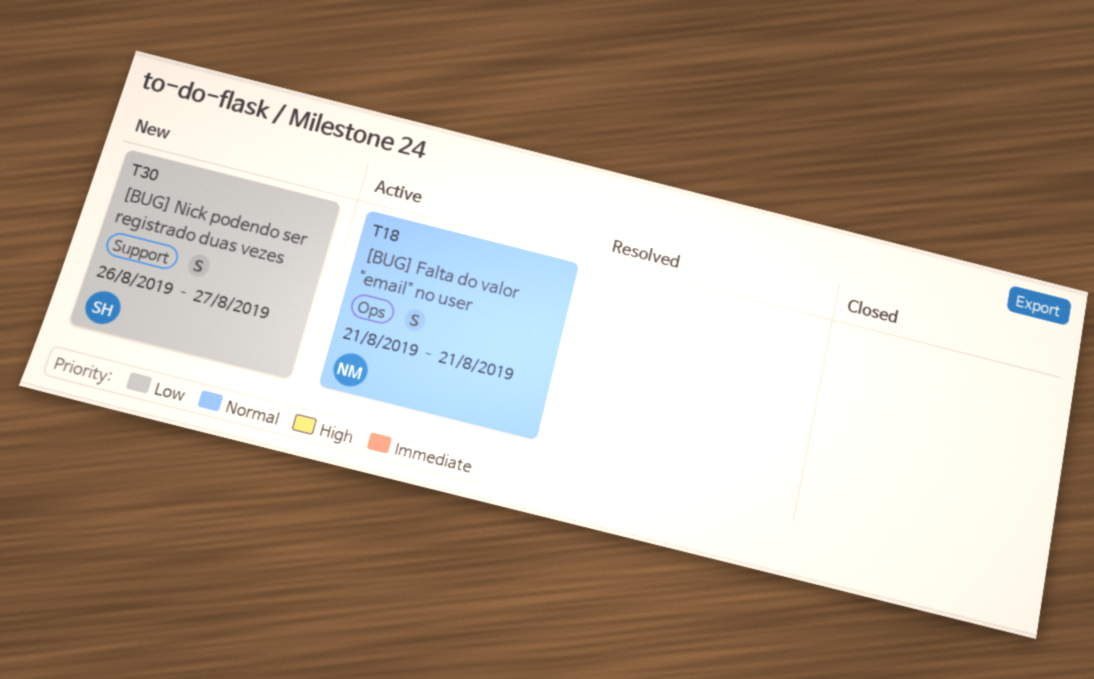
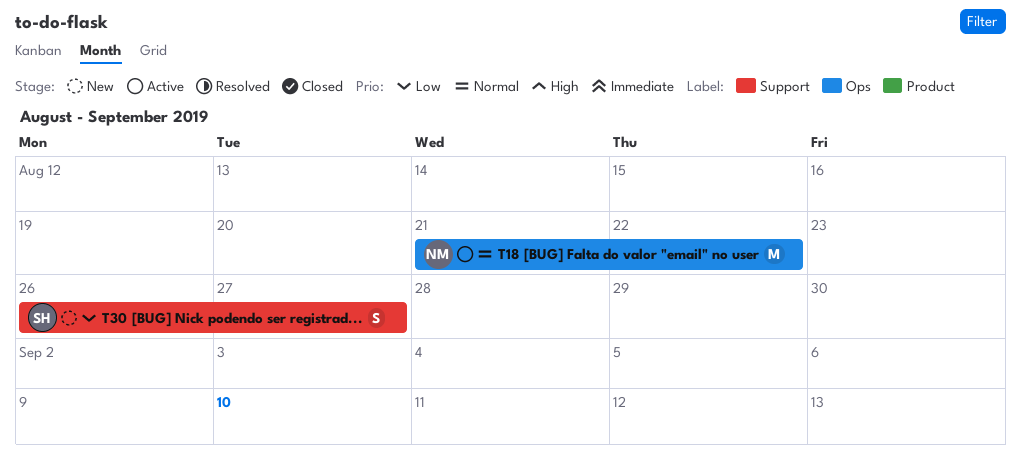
T18, estimate: S -> M
T18, due: Aug 21 -> Aug 22

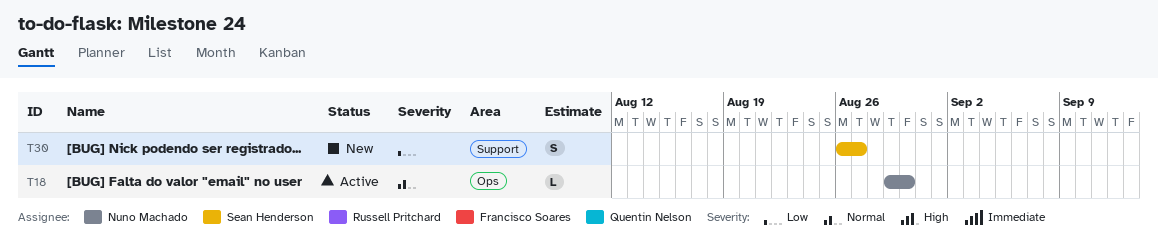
T18, estimate: M -> L
T18, start: Aug 21 -> Aug 29
T18, due: Aug 22 -> Aug 30

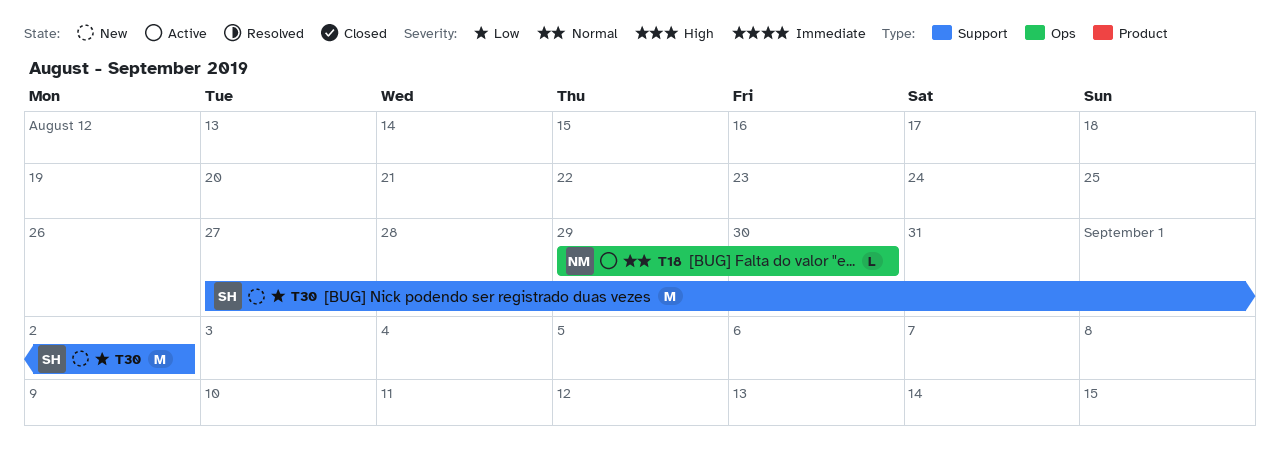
T30, estimate: S -> M
T30, start: Aug 26 -> Aug 27
T30, due: Aug 27 -> Sep 2

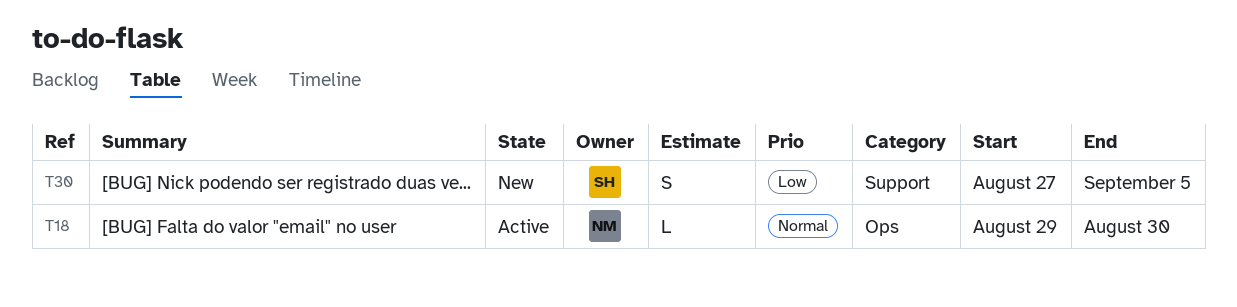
T30, estimate: M -> S
T30, due: Sep 2 -> Sep 5

